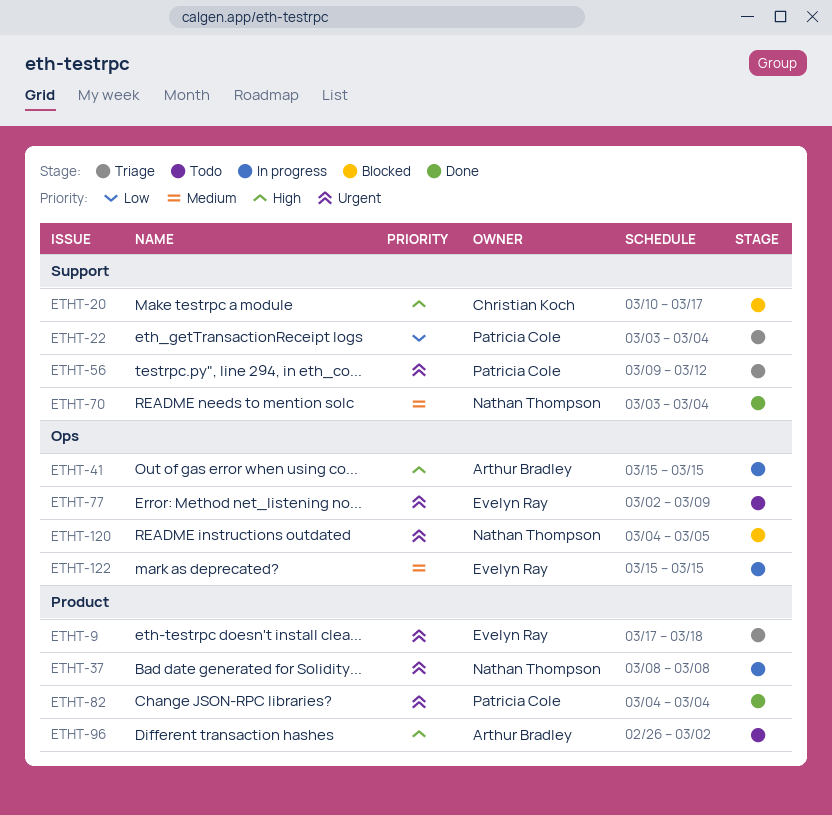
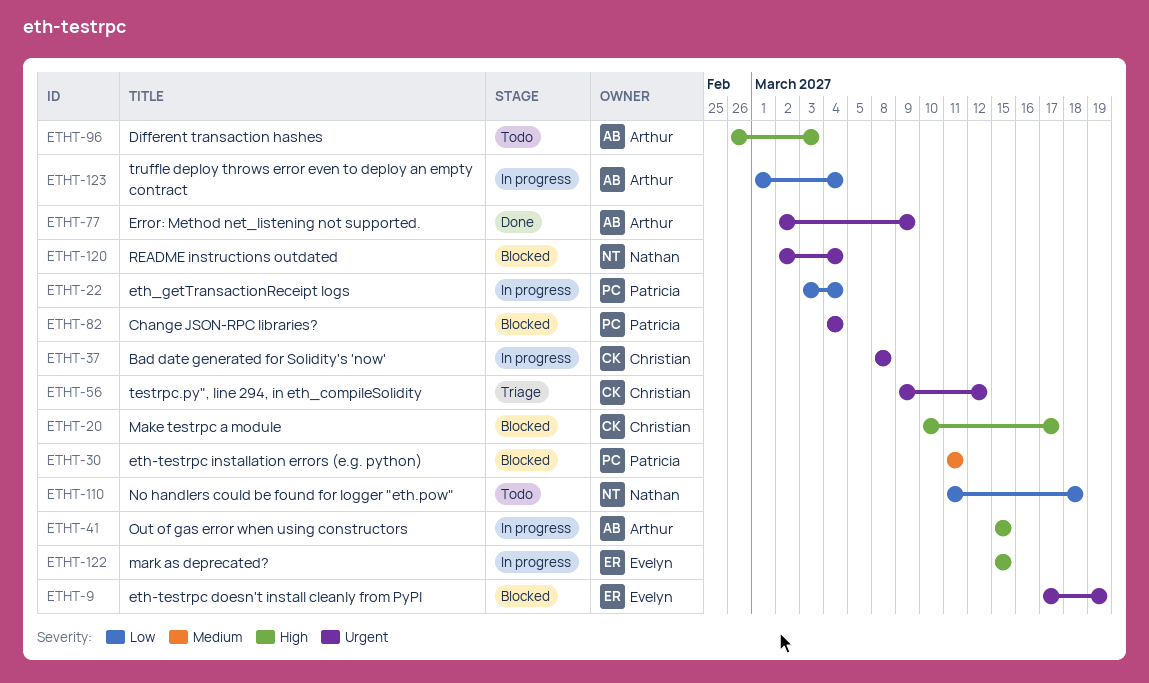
ETHT-9, status: Triage -> Blocked
ETHT-9, due: Mar 18 -> Mar 19
ETHT-22, status: Triage -> In progress
ETHT-30: none -> present
ETHT-37, owner: Nathan Thompson -> Christian Koch
ETHT-56, owner: Patricia Cole -> Christian Koch
ETHT-70: present -> none
ETHT-77, status: Todo -> Done
ETHT-77, owner: Evelyn Ray -> Arthur Bradley
ETHT-82, status: Done -> Blocked
ETHT-96, due: Mar 2 -> Mar 3
ETHT-110: none -> present
ETHT-120, start: Mar 4 -> Mar 2
ETHT-120, due: Mar 5 -> Mar 4
ETHT-122, priority: Medium -> High
ETHT-123: none -> present

